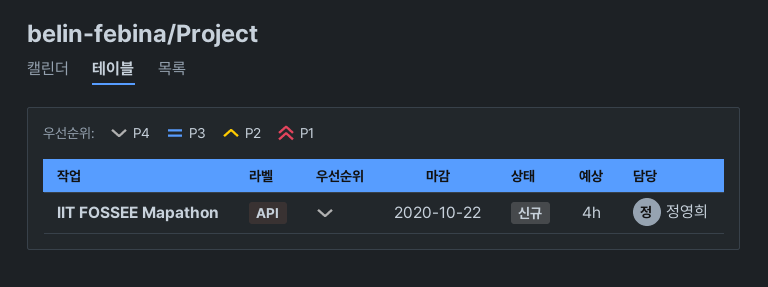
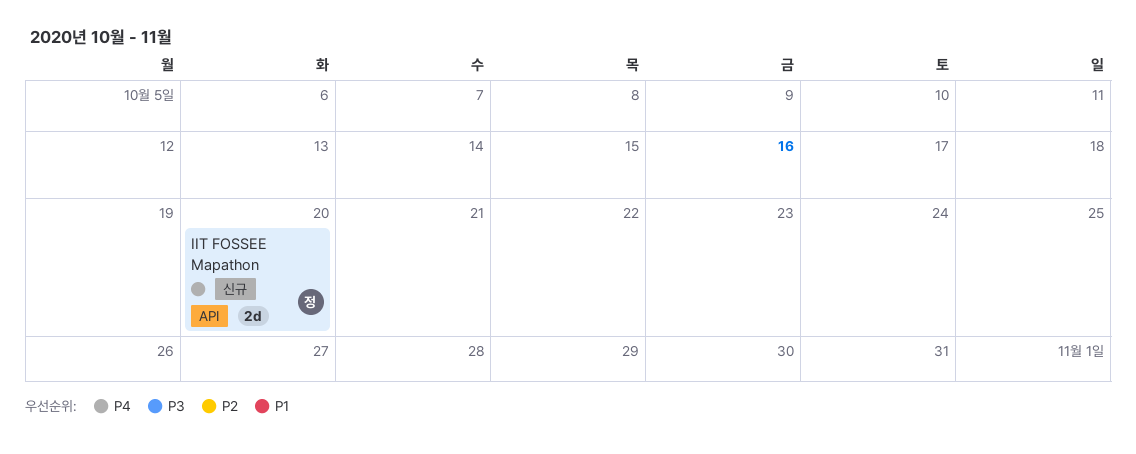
IIT FOSSEE Mapathon, estimate: 4h -> 2d
IIT FOSSEE Mapathon, due: Oct 22 -> Oct 20

